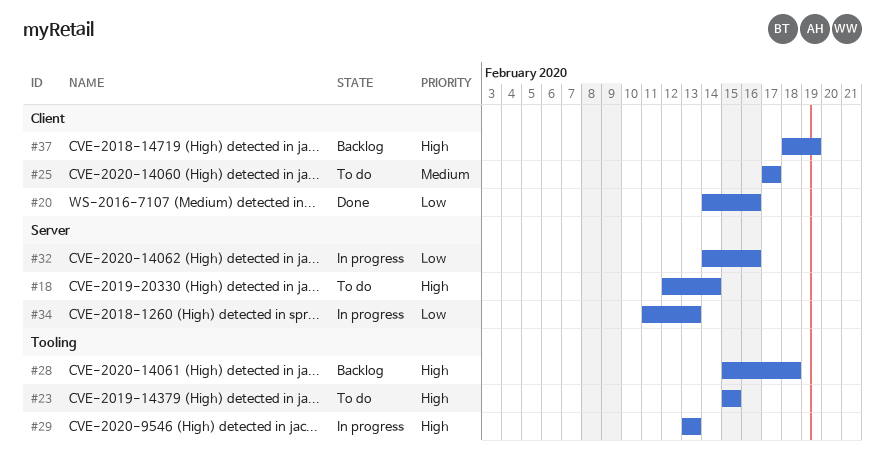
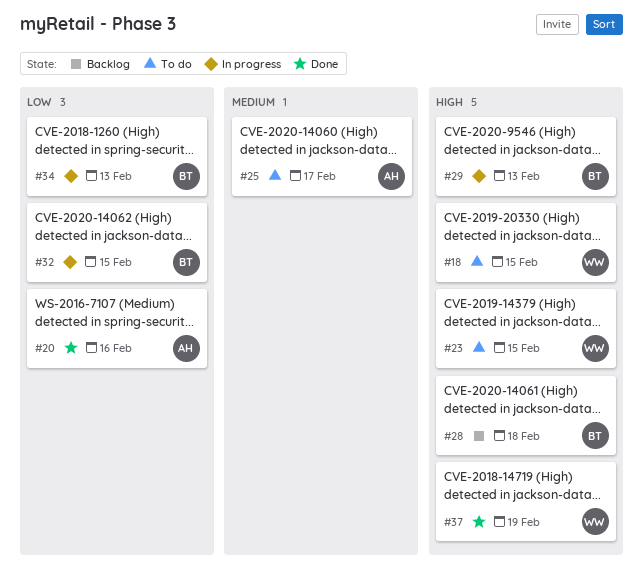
#18, due: Feb 14 -> Feb 15
#32, due: Feb 16 -> Feb 15
#37, status: Backlog -> Done

